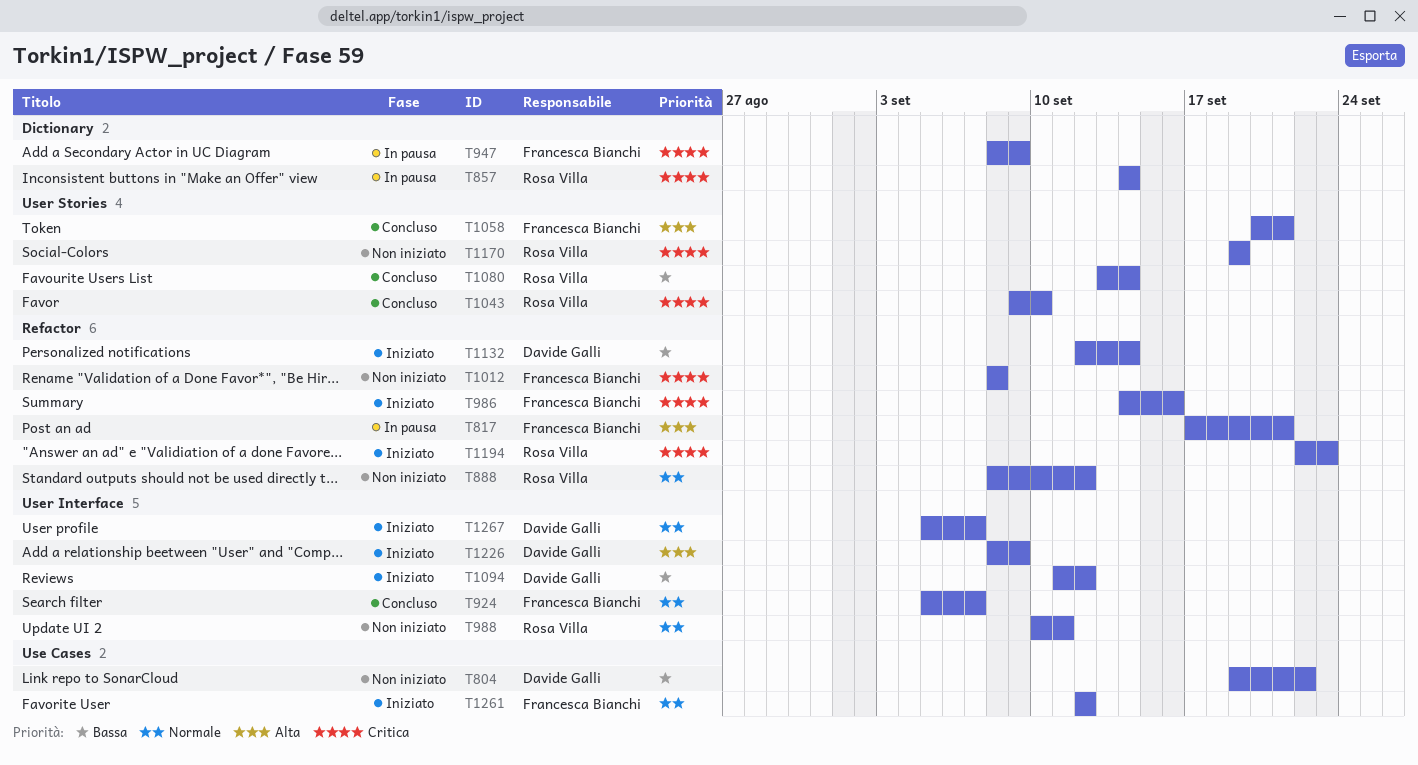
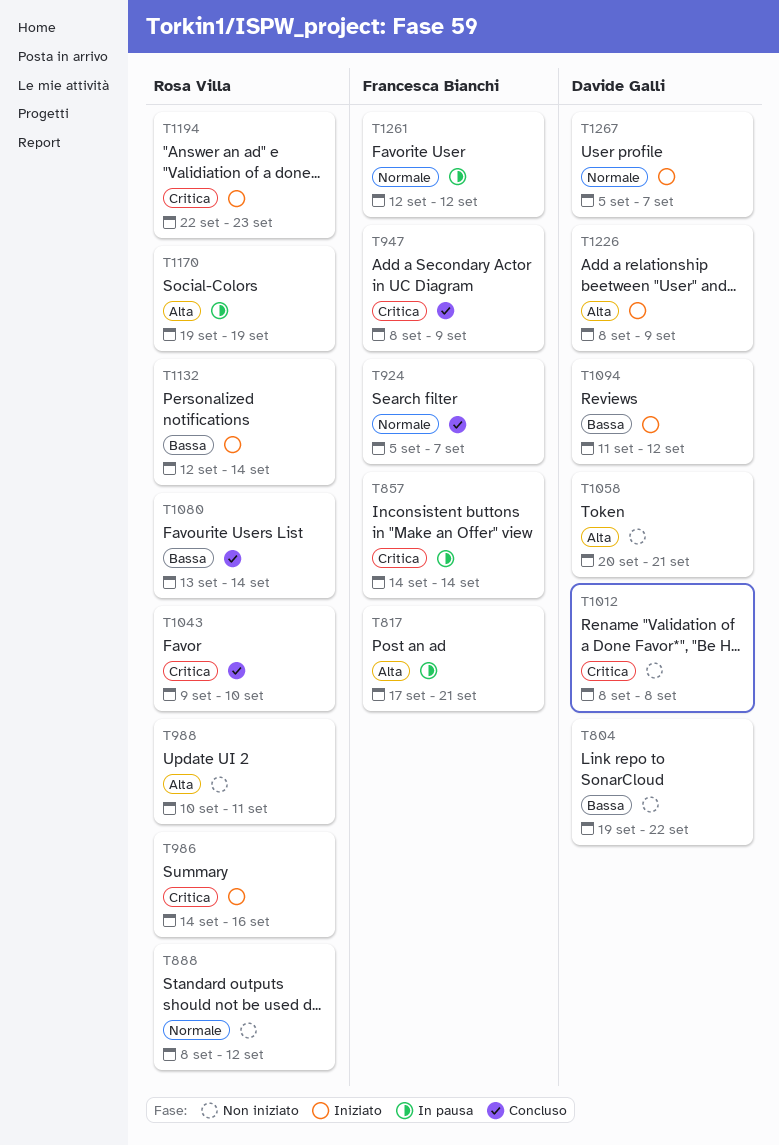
T857, owner: Rosa Villa -> Francesca Bianchi
T947, status: In pausa -> Concluso
T986, owner: Francesca Bianchi -> Rosa Villa
T988, priority: Normale -> Alta
T1012, owner: Francesca Bianchi -> Davide Galli
T1058, status: Concluso -> Non iniziato
T1058, owner: Francesca Bianchi -> Davide Galli
T1132, owner: Davide Galli -> Rosa Villa
T1170, status: Non iniziato -> In pausa
T1170, priority: Critica -> Alta
T1261, status: Iniziato -> In pausa

